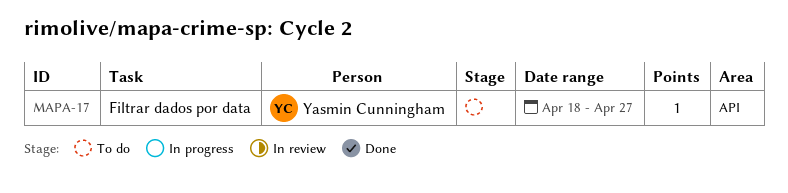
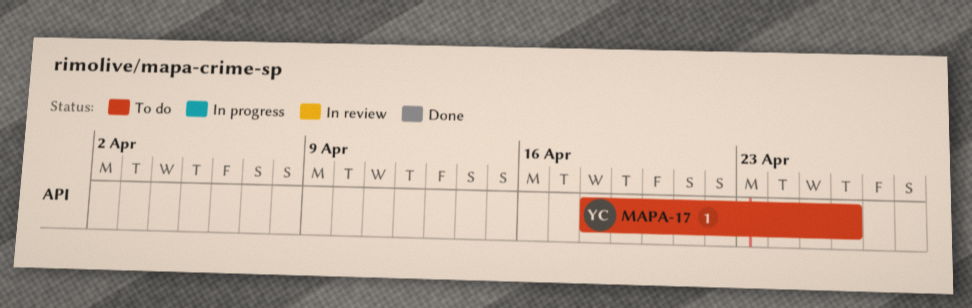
MAPA-17, due: Apr 27 -> Apr 26

